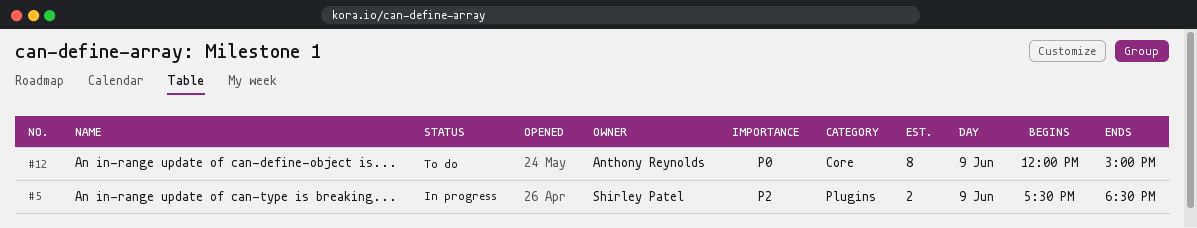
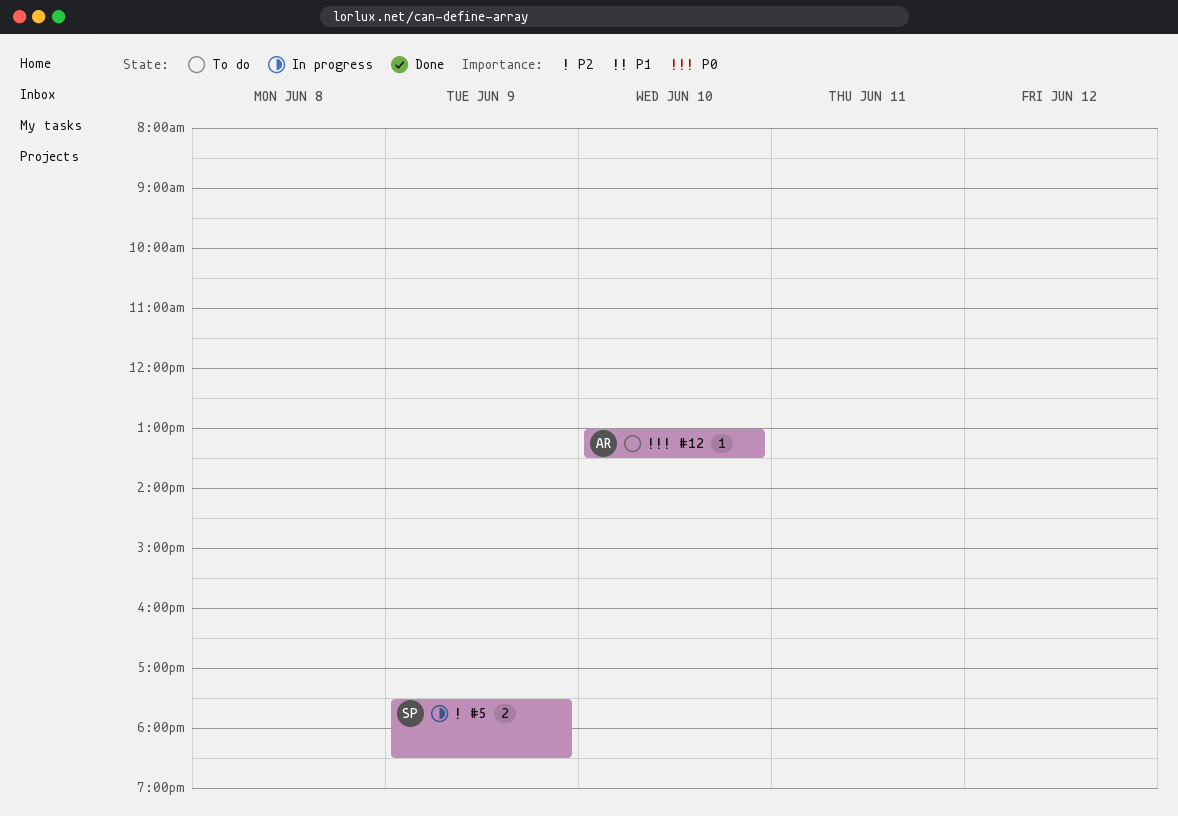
#12, estimate: 8 -> 1
#12, day: Jun 9 -> Jun 10
#12, begins: 12:00 -> 13:00
#12, ends: 15:00 -> 13:30

